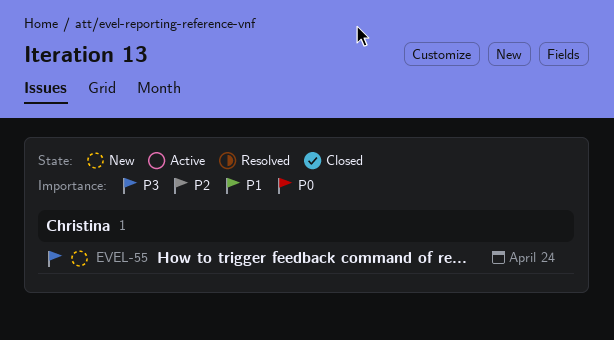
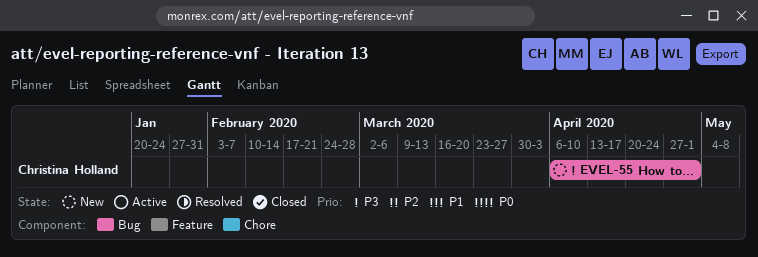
EVEL-55, due: Apr 24 -> May 1

